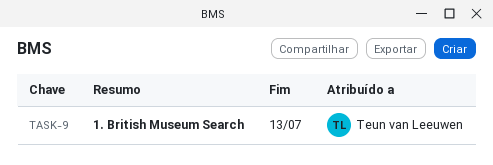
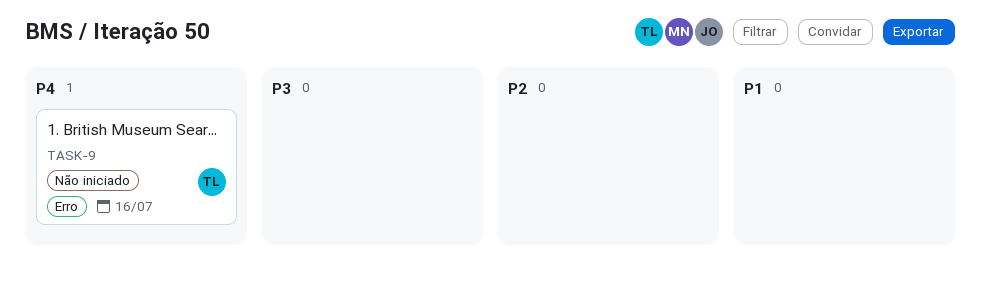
TASK-9, due: Jul 13 -> Jul 16

